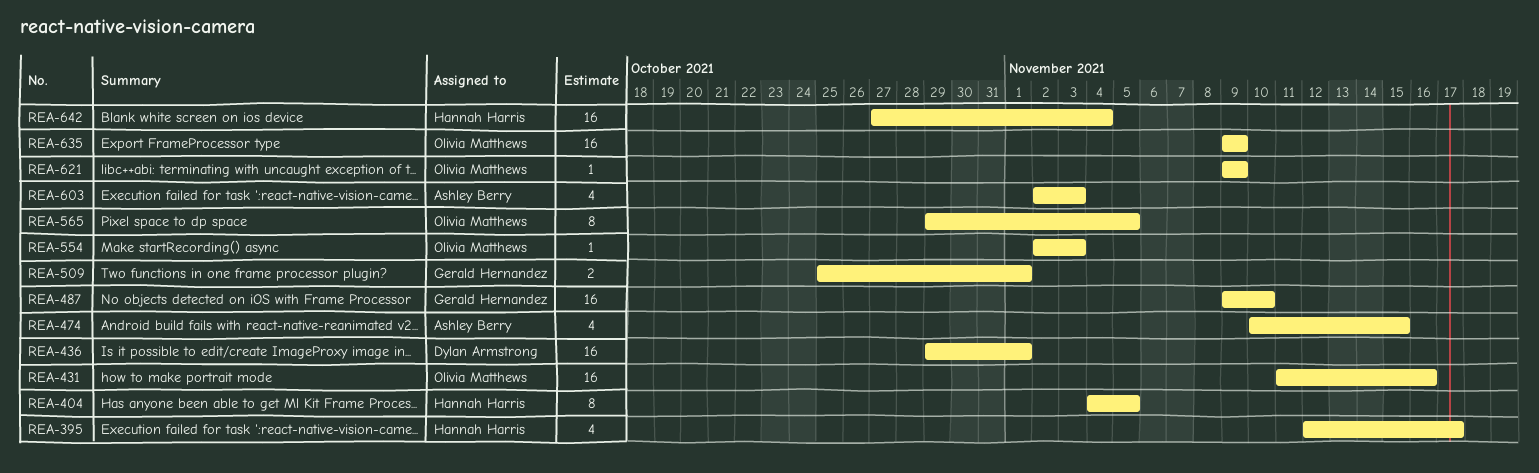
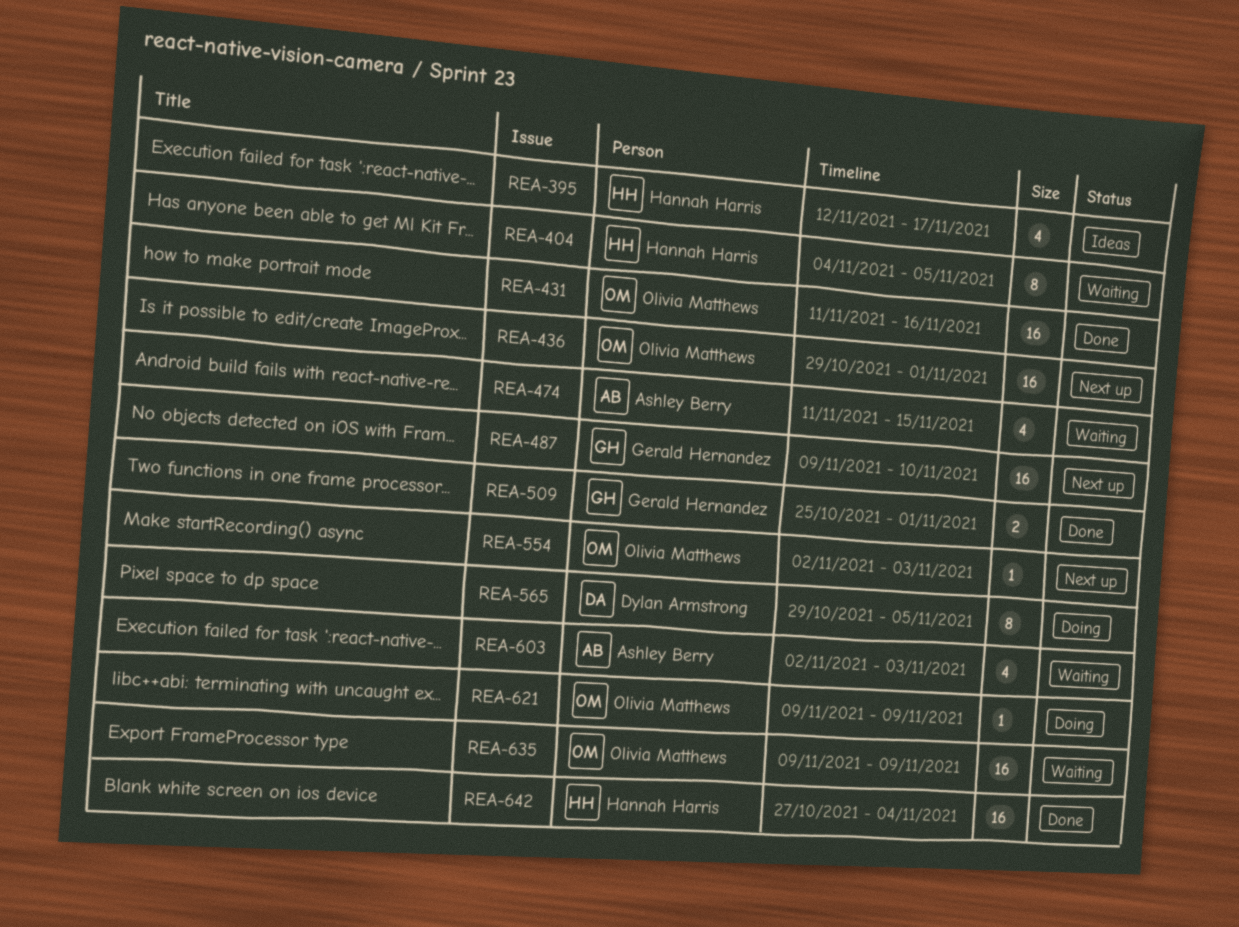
REA-436, owner: Dylan Armstrong -> Olivia Matthews
REA-474, start: Nov 10 -> Nov 11
REA-565, owner: Olivia Matthews -> Dylan Armstrong

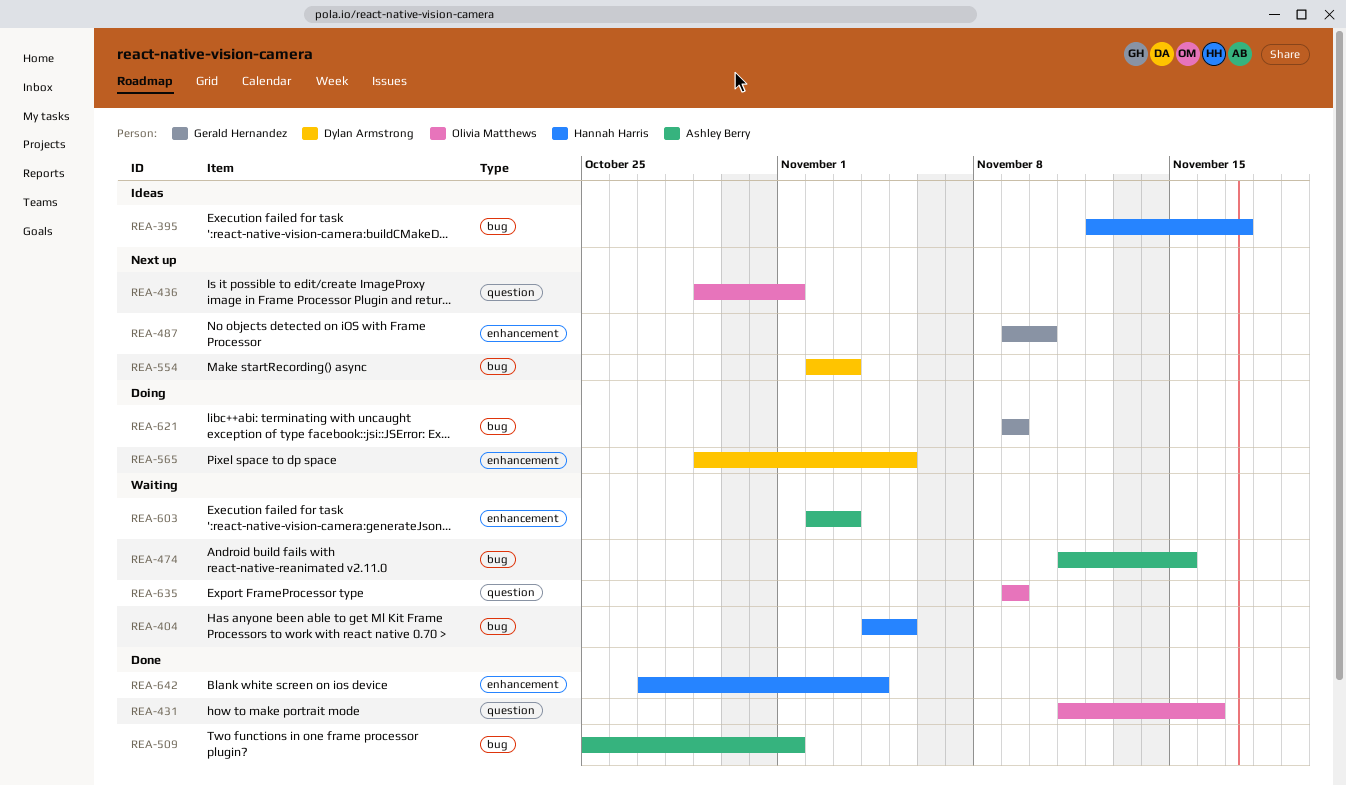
REA-509, owner: Gerald Hernandez -> Ashley Berry
REA-554, owner: Olivia Matthews -> Dylan Armstrong
REA-621, owner: Olivia Matthews -> Gerald Hernandez

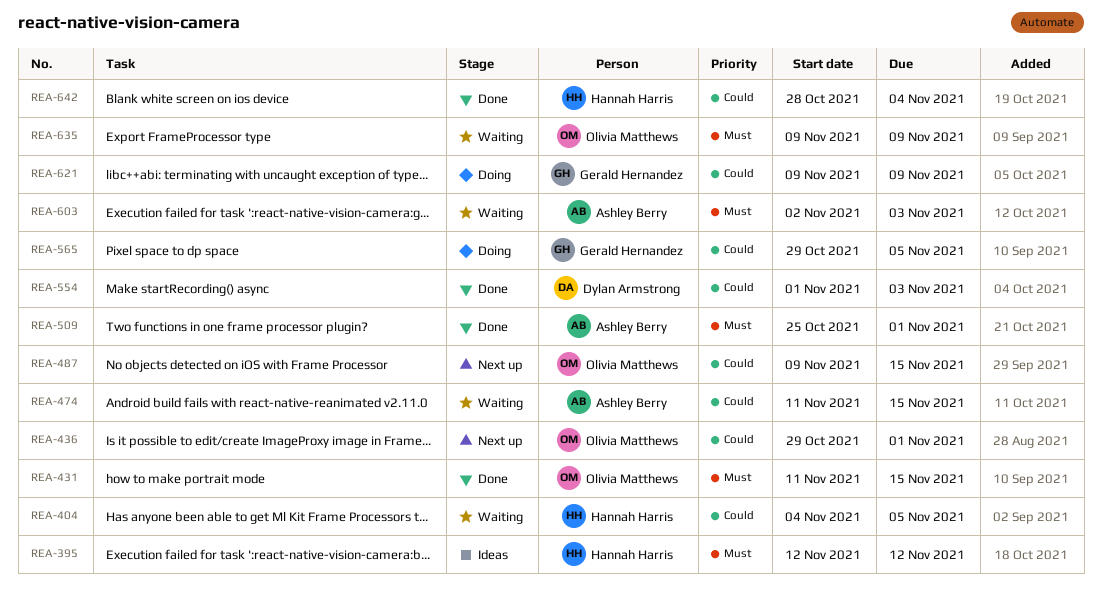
REA-395, due: Nov 17 -> Nov 12
REA-431, due: Nov 16 -> Nov 15
REA-487, owner: Gerald Hernandez -> Olivia Matthews
REA-487, due: Nov 10 -> Nov 15
REA-554, status: Next up -> Done
REA-554, start: Nov 2 -> Nov 1
REA-565, owner: Dylan Armstrong -> Gerald Hernandez
REA-642, start: Oct 27 -> Oct 28

